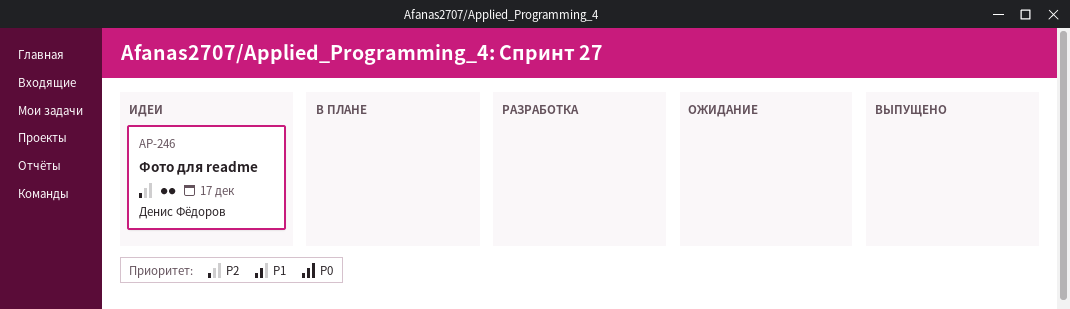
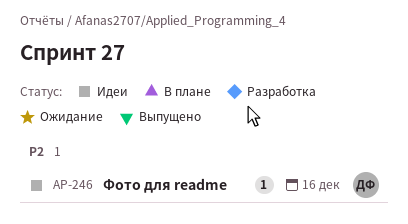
AP-246, estimate: 2 -> 1
AP-246, due: Dec 17 -> Dec 16

